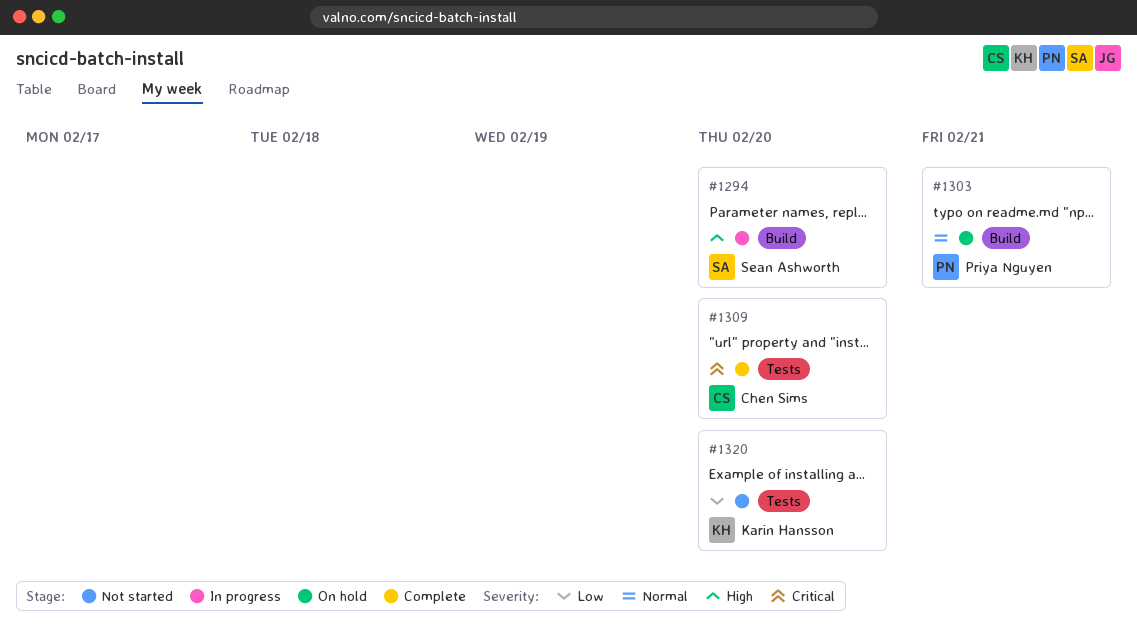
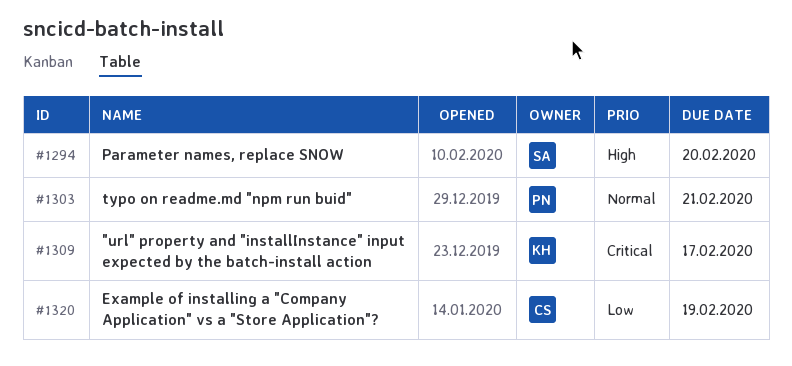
#1309, owner: Chen Sims -> Karin Hansson
#1309, due: Feb 20 -> Feb 17
#1320, owner: Karin Hansson -> Chen Sims
#1320, due: Feb 20 -> Feb 19

